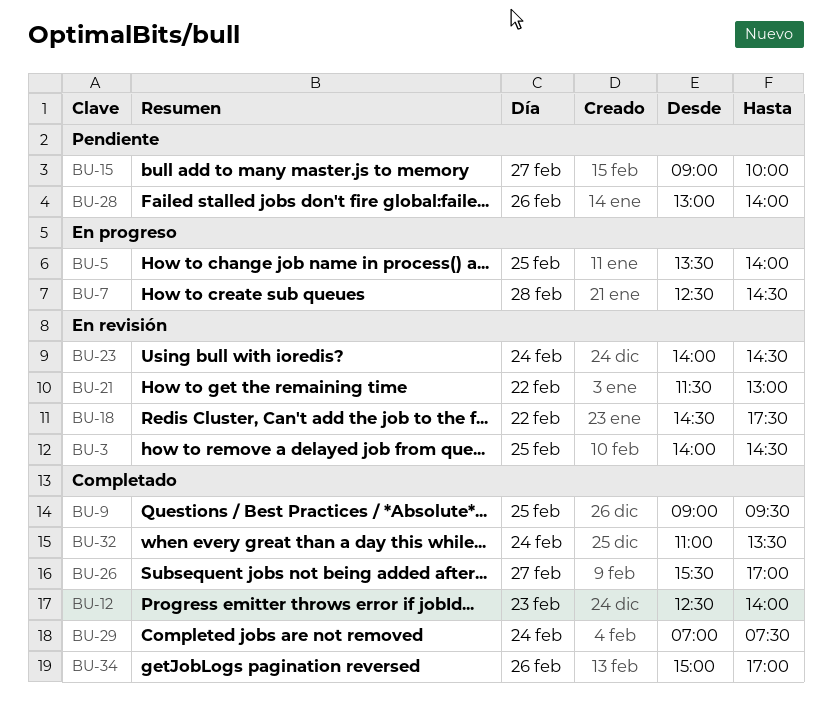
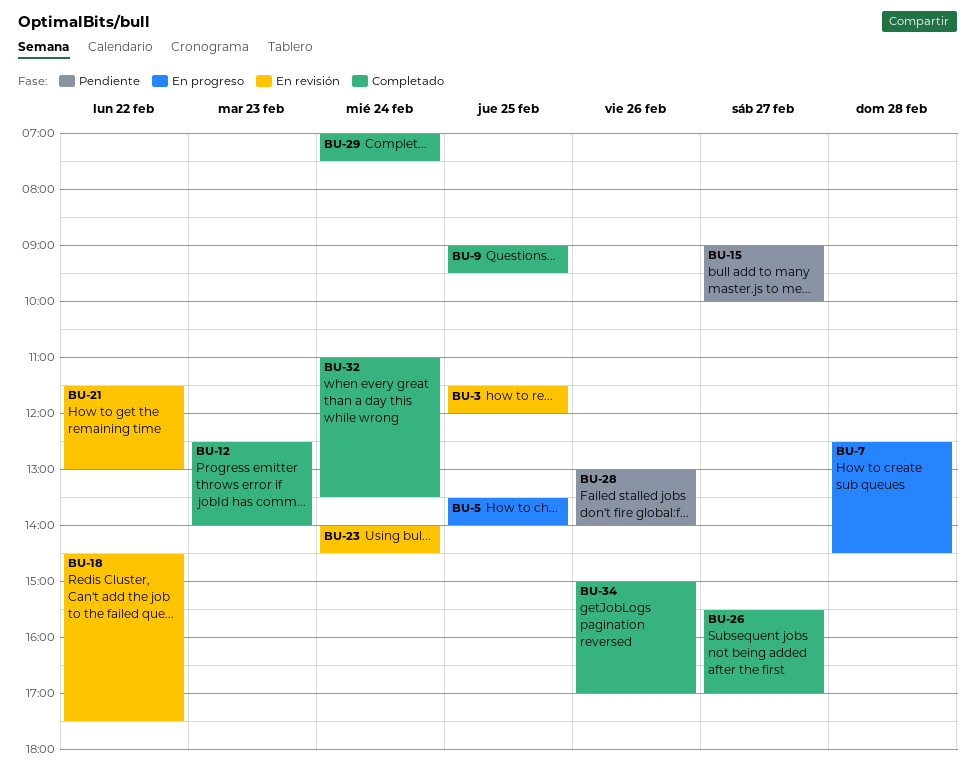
BU-3, begins: 14:00 -> 11:30
BU-3, ends: 14:30 -> 12:00

